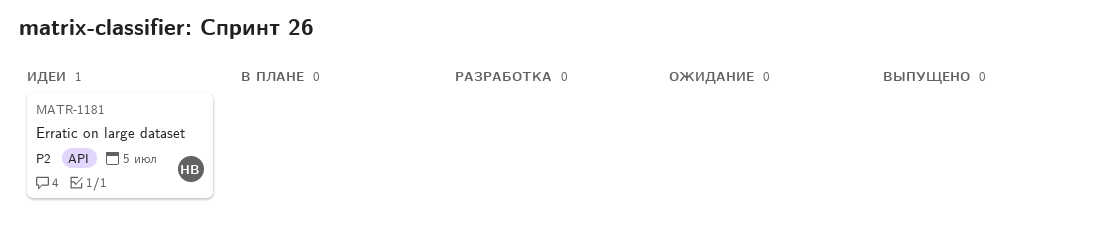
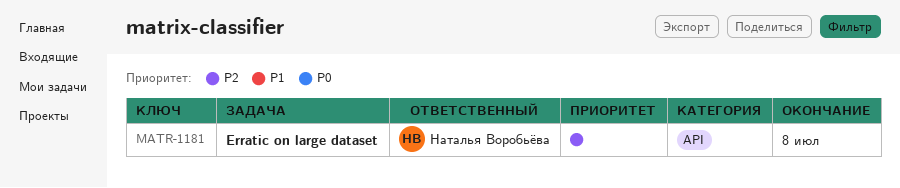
MATR-1181, due: Jul 5 -> Jul 8

